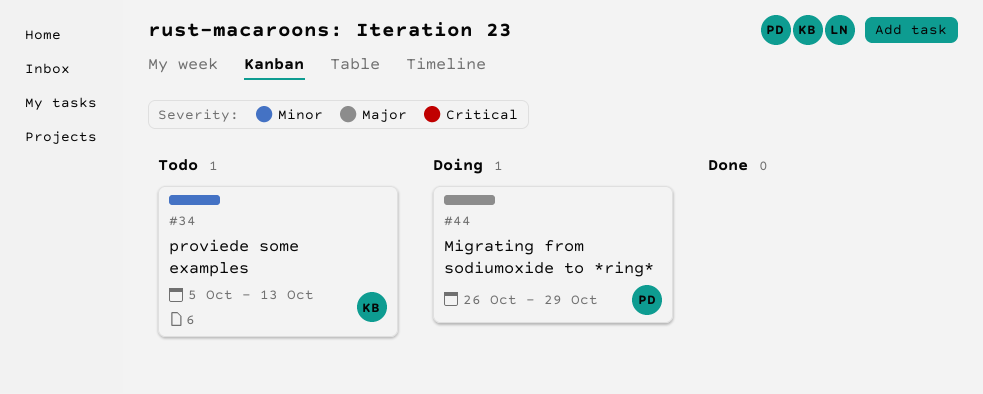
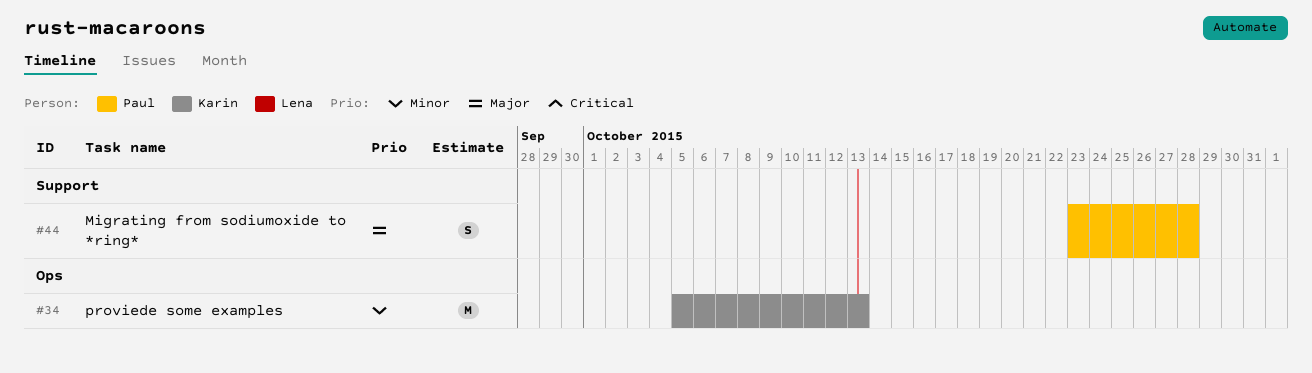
#44, start: Oct 26 -> Oct 23
#44, due: Oct 29 -> Oct 28

